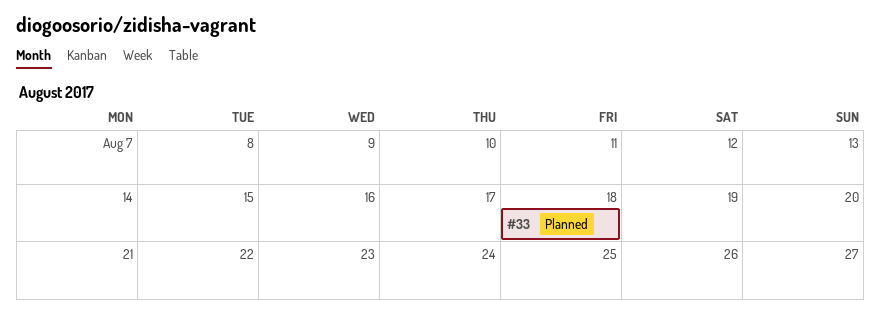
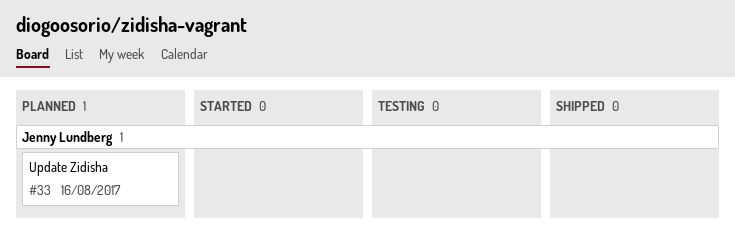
#33, due: Aug 18 -> Aug 16

